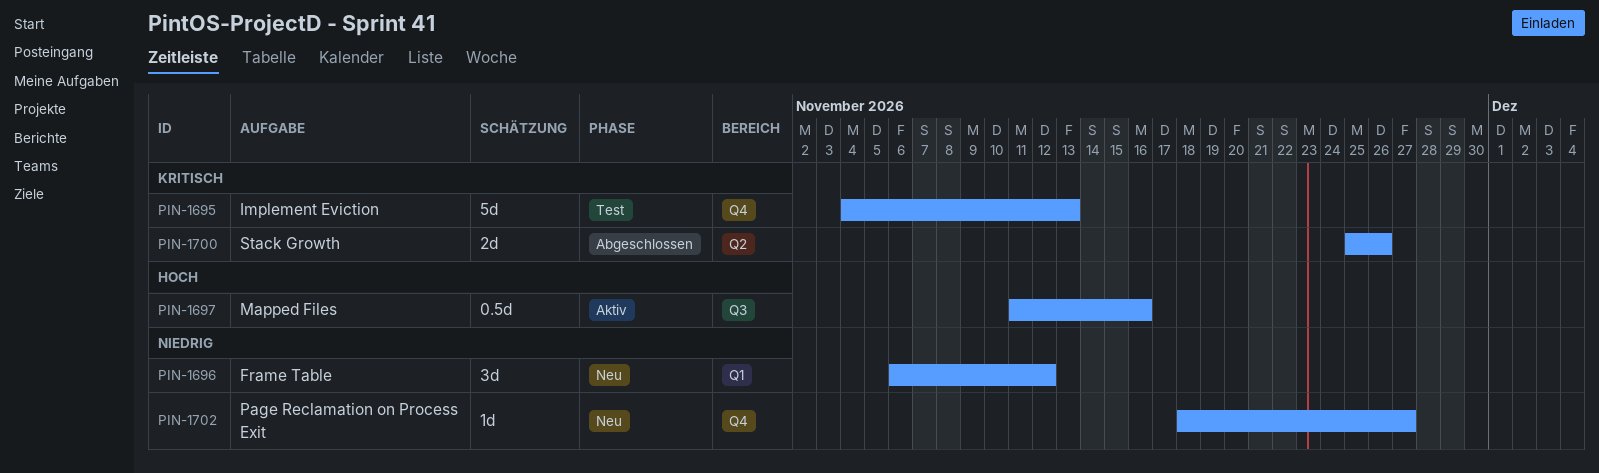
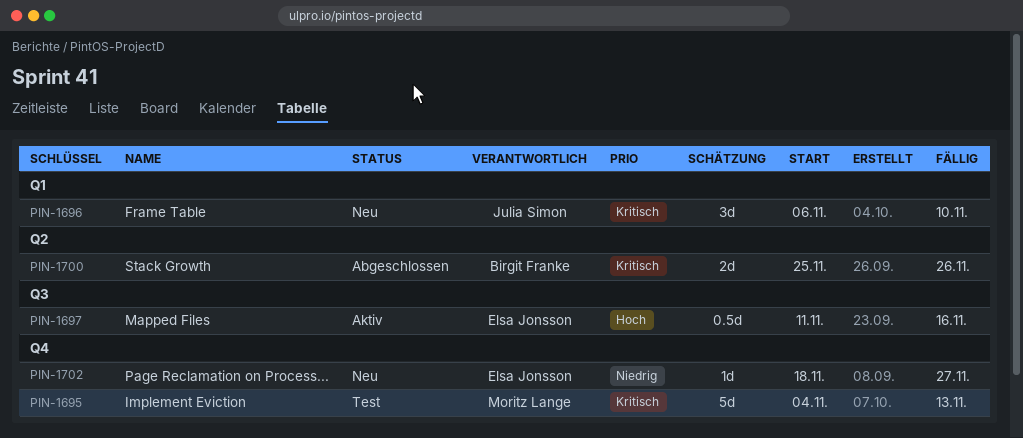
PIN-1696, priority: Niedrig -> Kritisch
PIN-1696, due: Nov 12 -> Nov 10

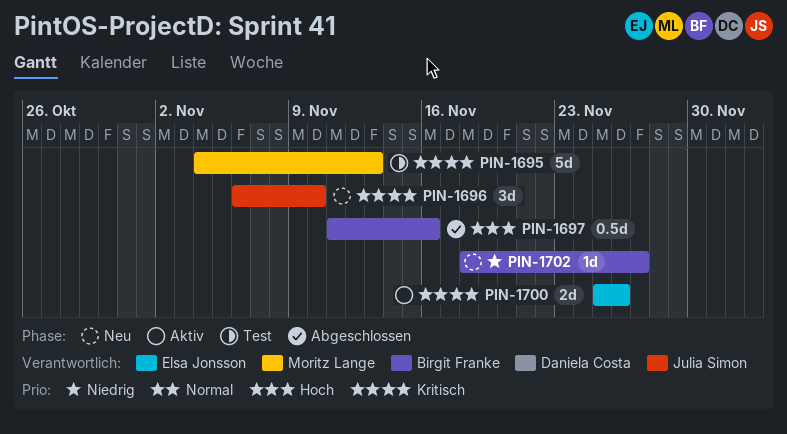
PIN-1697, status: Aktiv -> Abgeschlossen
PIN-1697, owner: Elsa Jonsson -> Birgit Franke
PIN-1700, status: Abgeschlossen -> Aktiv
PIN-1700, owner: Birgit Franke -> Elsa Jonsson
PIN-1702, owner: Elsa Jonsson -> Birgit Franke

